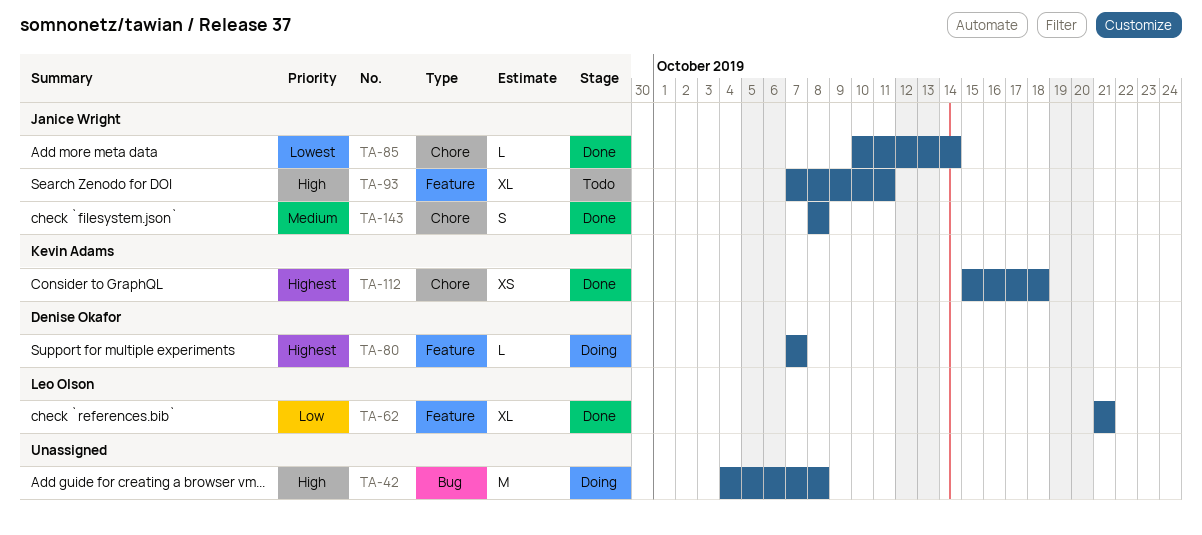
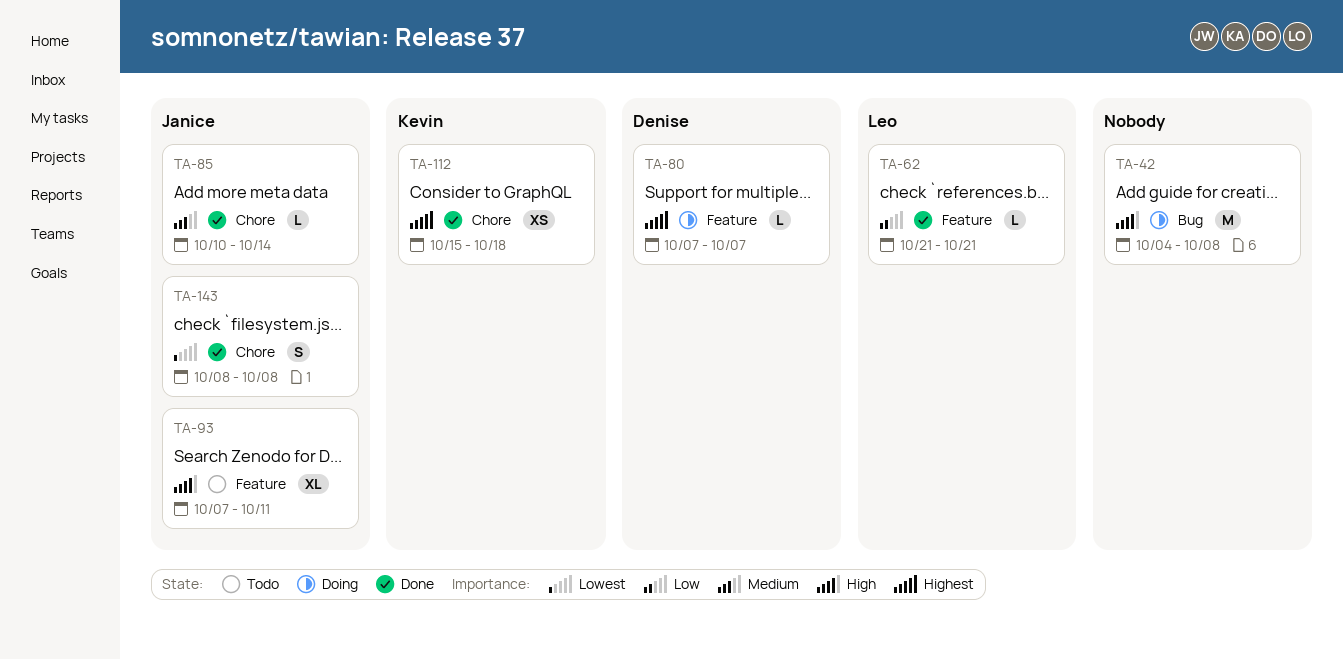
TA-62, estimate: XL -> L
TA-85, priority: Lowest -> Medium
TA-143, priority: Medium -> Lowest

